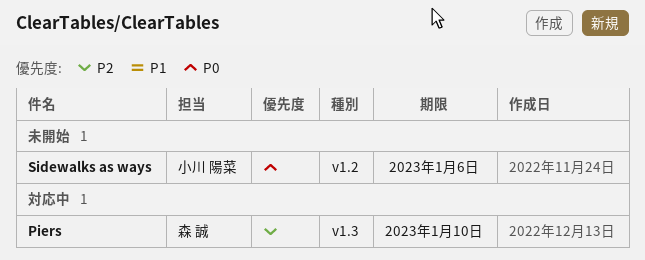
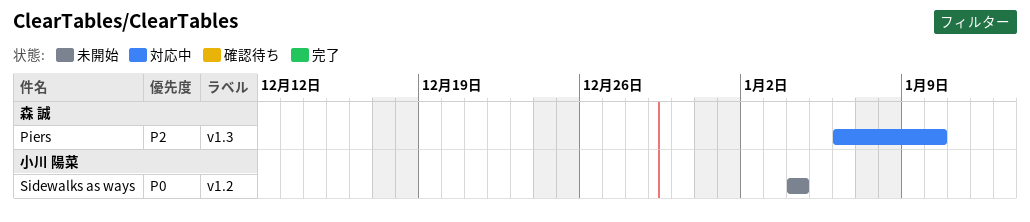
Sidewalks as ways, due: Jan 6 -> Jan 4

